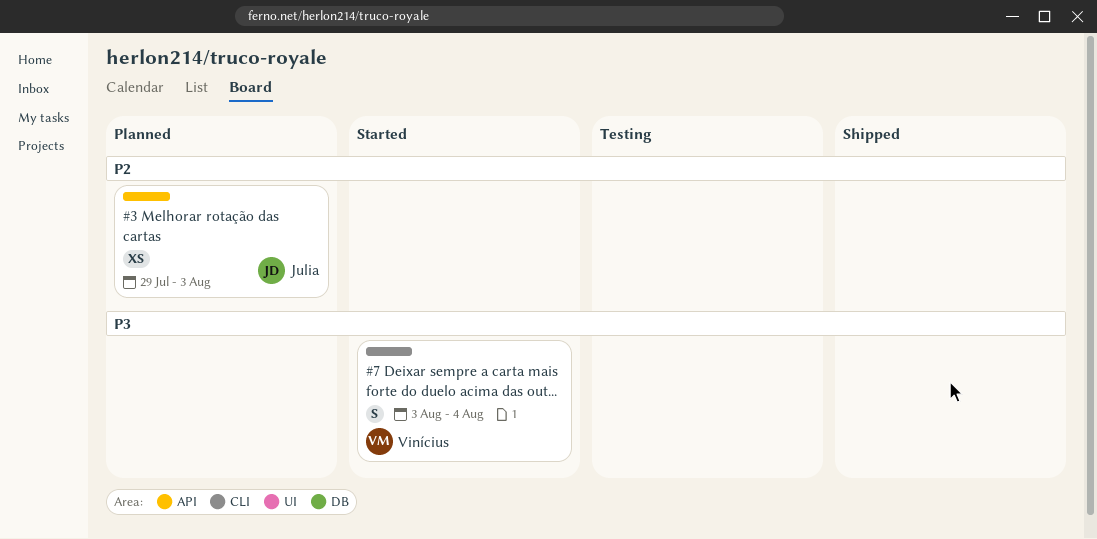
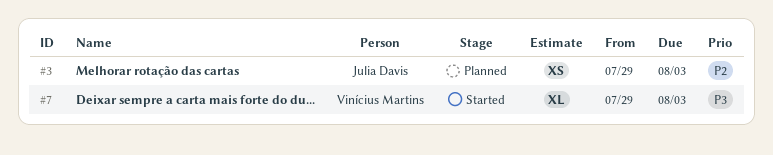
#7, estimate: S -> XL
#7, start: Aug 3 -> Jul 29
#7, due: Aug 4 -> Aug 3

